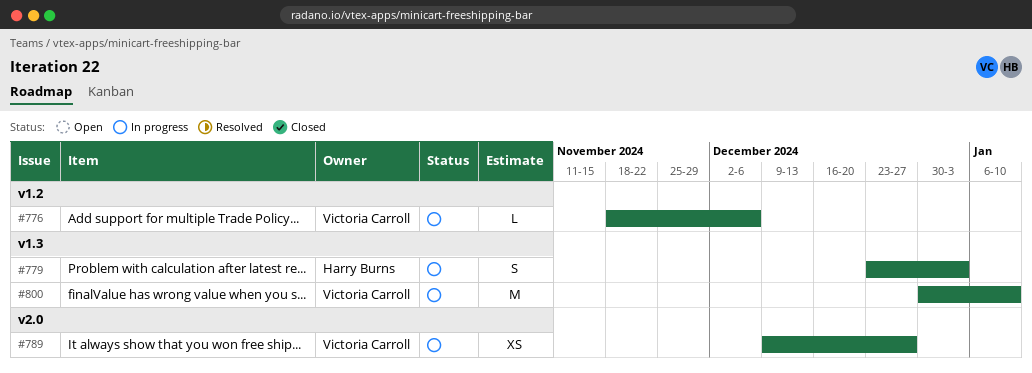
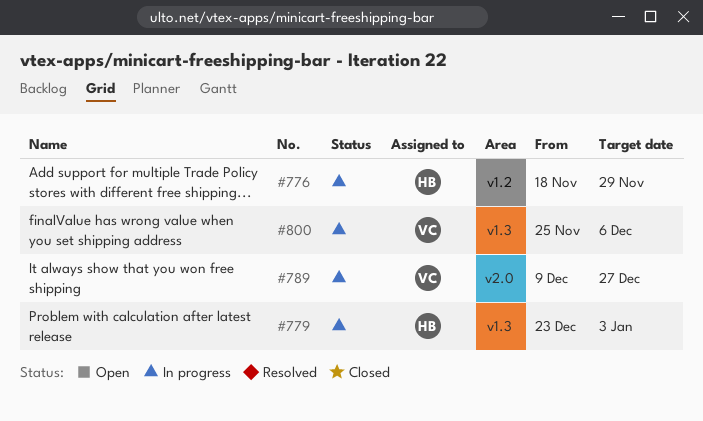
#776, owner: Victoria Carroll -> Harry Burns
#776, due: Dec 6 -> Nov 29
#800, start: Dec 30 -> Nov 25
#800, due: Jan 10 -> Dec 6

